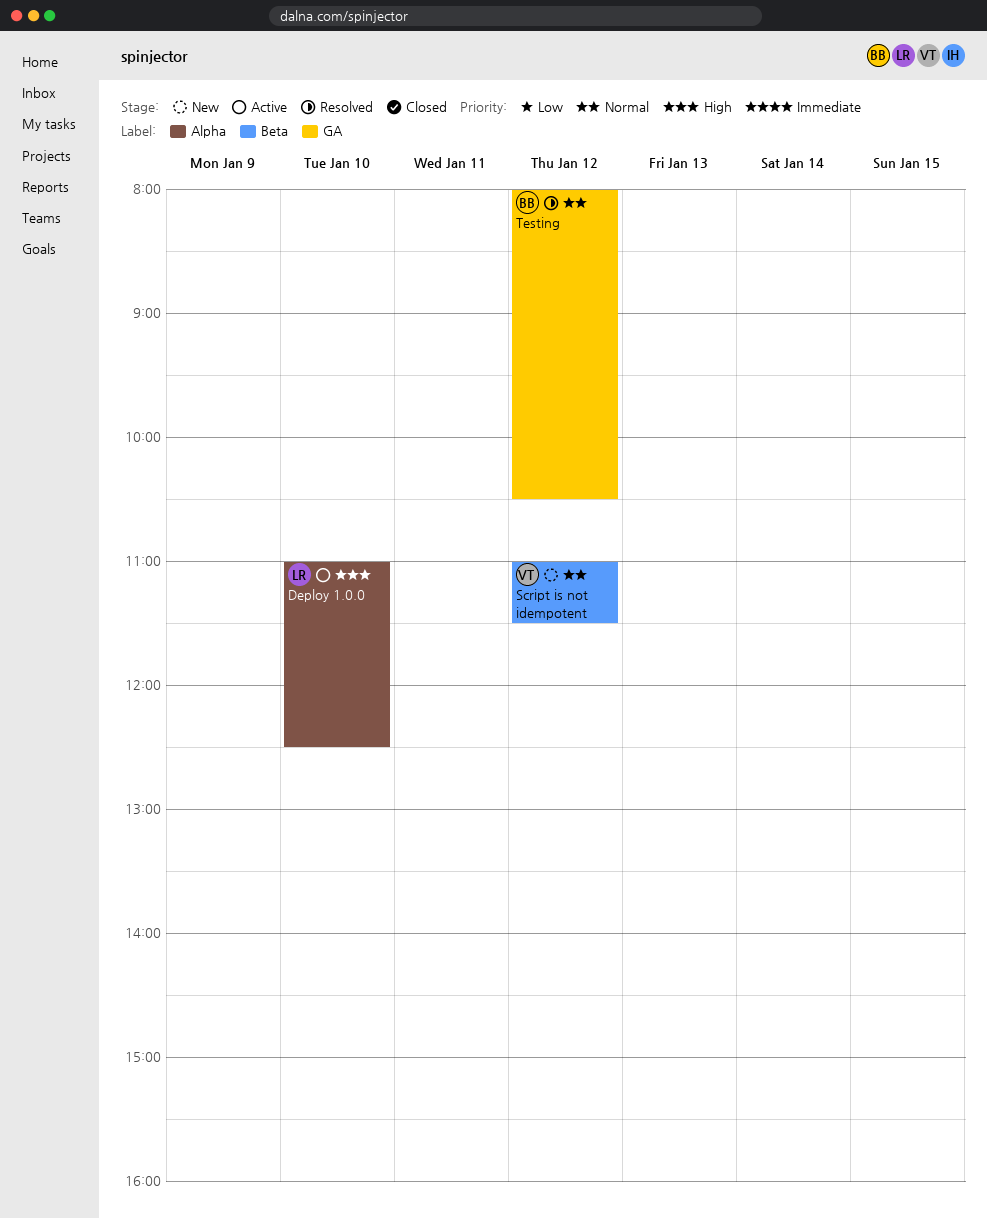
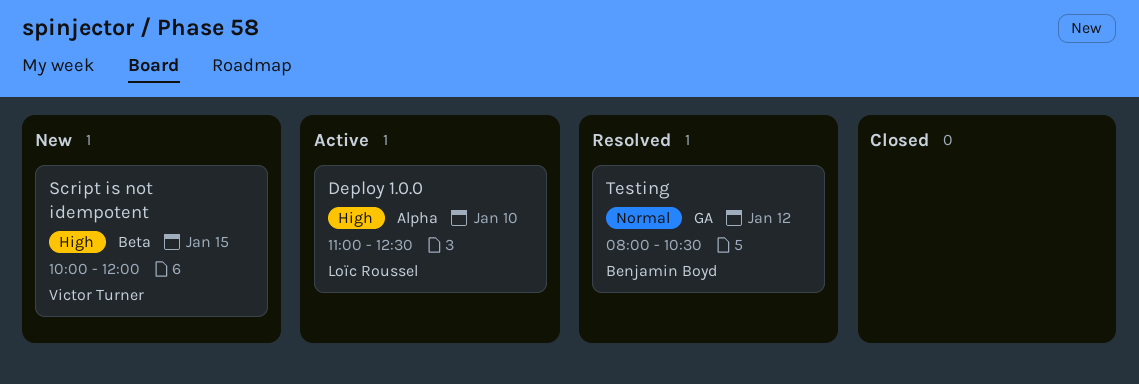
Script is not idempotent, priority: Normal -> High
Script is not idempotent, day: Jan 12 -> Jan 15
Script is not idempotent, begins: 11:00 -> 10:00
Script is not idempotent, ends: 11:30 -> 12:00

